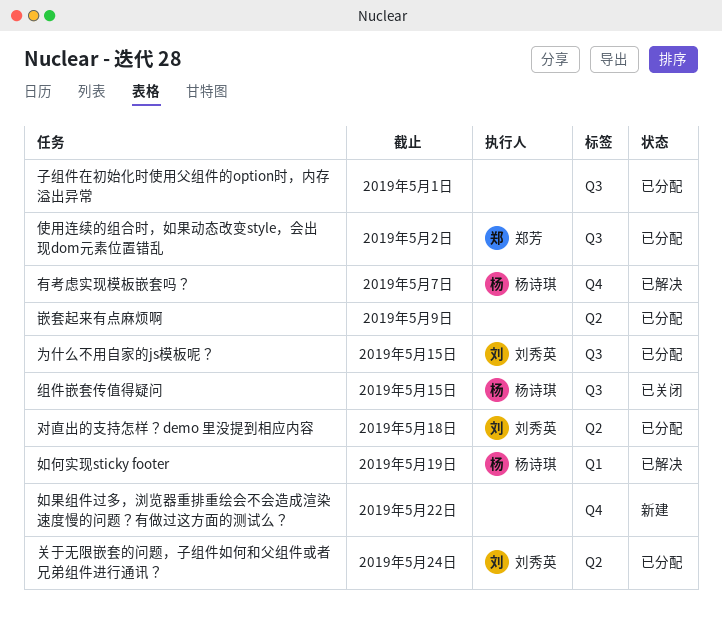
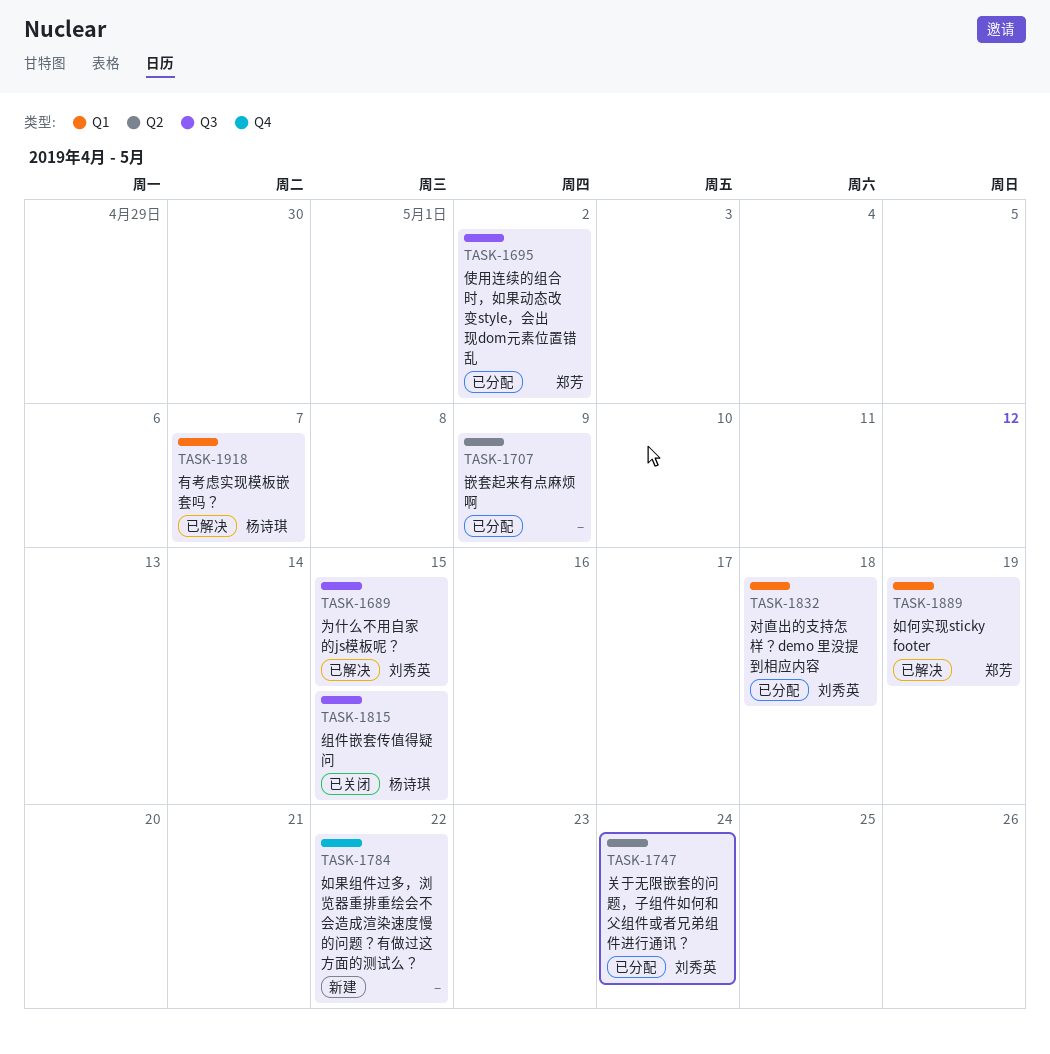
为什么不用自家的js模板呢？, status: 已分配 -> 已解决
如何实现sticky footer, owner: 杨诗琪 -> 郑芳
子组件在初始化时使用父组件的option时，内存溢出异常: present -> none
对直出的支持怎样？demo 里没提到相应内容, label: Q2 -> Q1
有考虑实现模板嵌套吗？, label: Q4 -> Q1

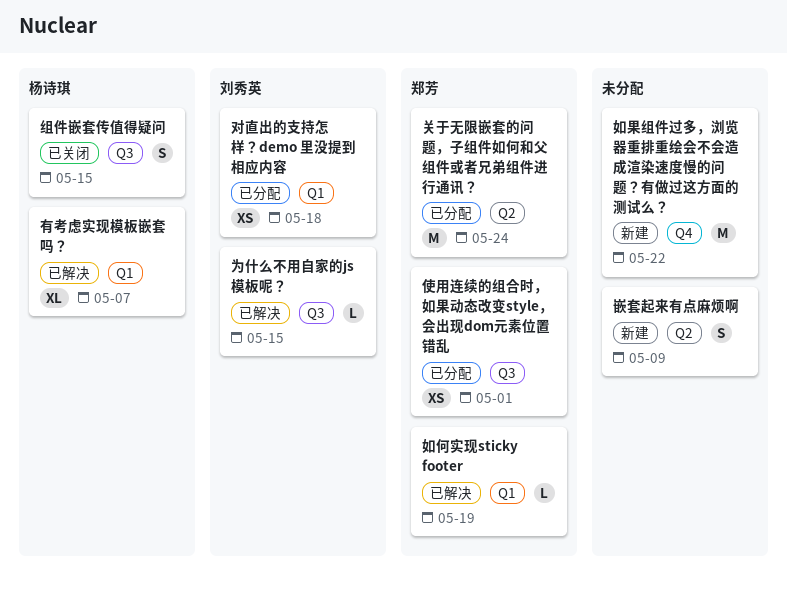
使用连续的组合时，如果动态改变style，会出现dom元素位置错乱, due: May 2 -> May 1
关于无限嵌套的问题，子组件如何和父组件或者兄弟组件进行通讯？, owner: 刘秀英 -> 郑芳
嵌套起来有点麻烦啊, status: 已分配 -> 新建

